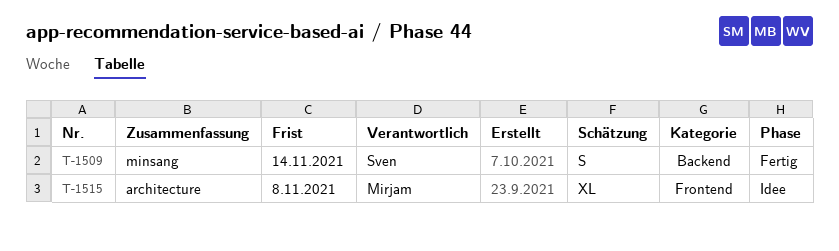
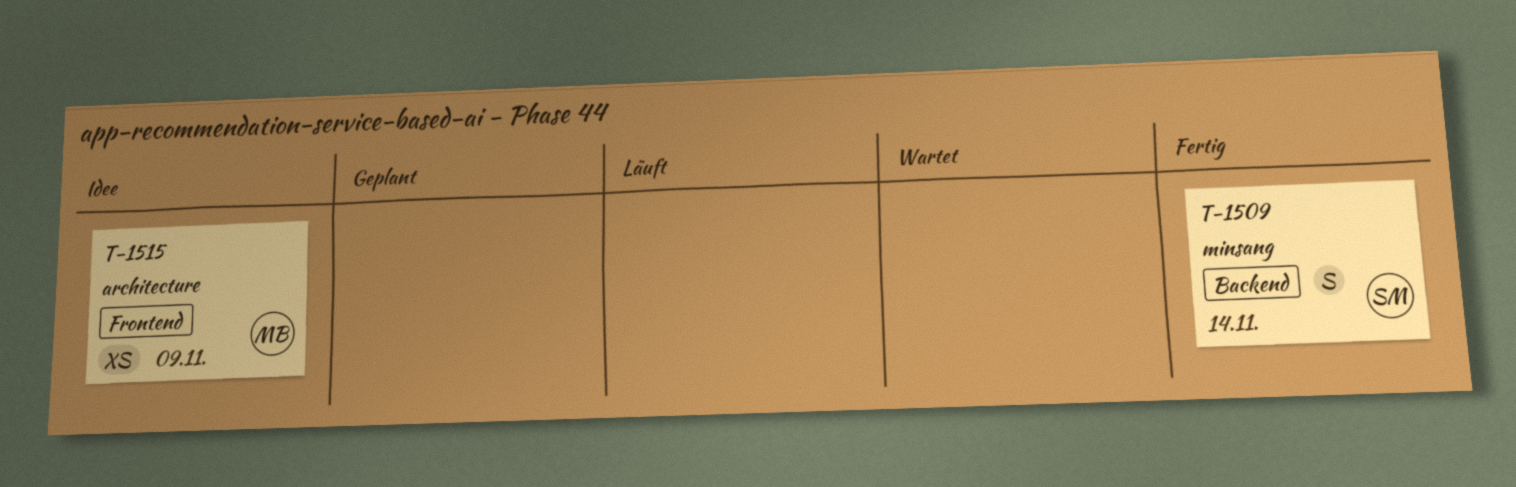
T-1515, estimate: XL -> XS
T-1515, due: Nov 8 -> Nov 9

